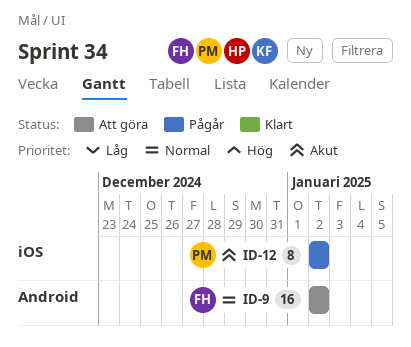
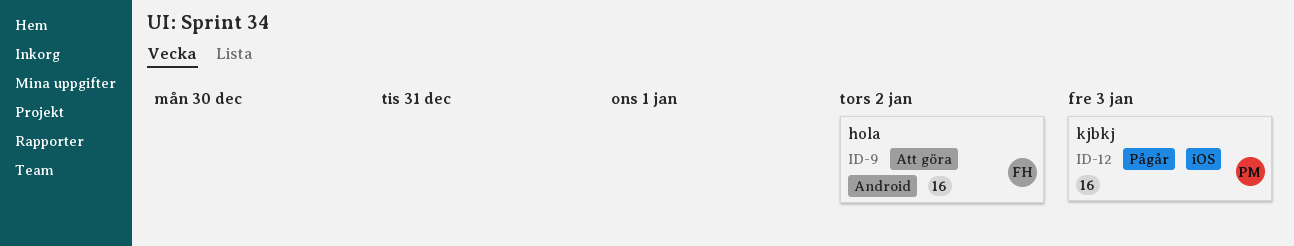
ID-12, estimate: 8 -> 16
ID-12, due: Jan 2 -> Jan 3

